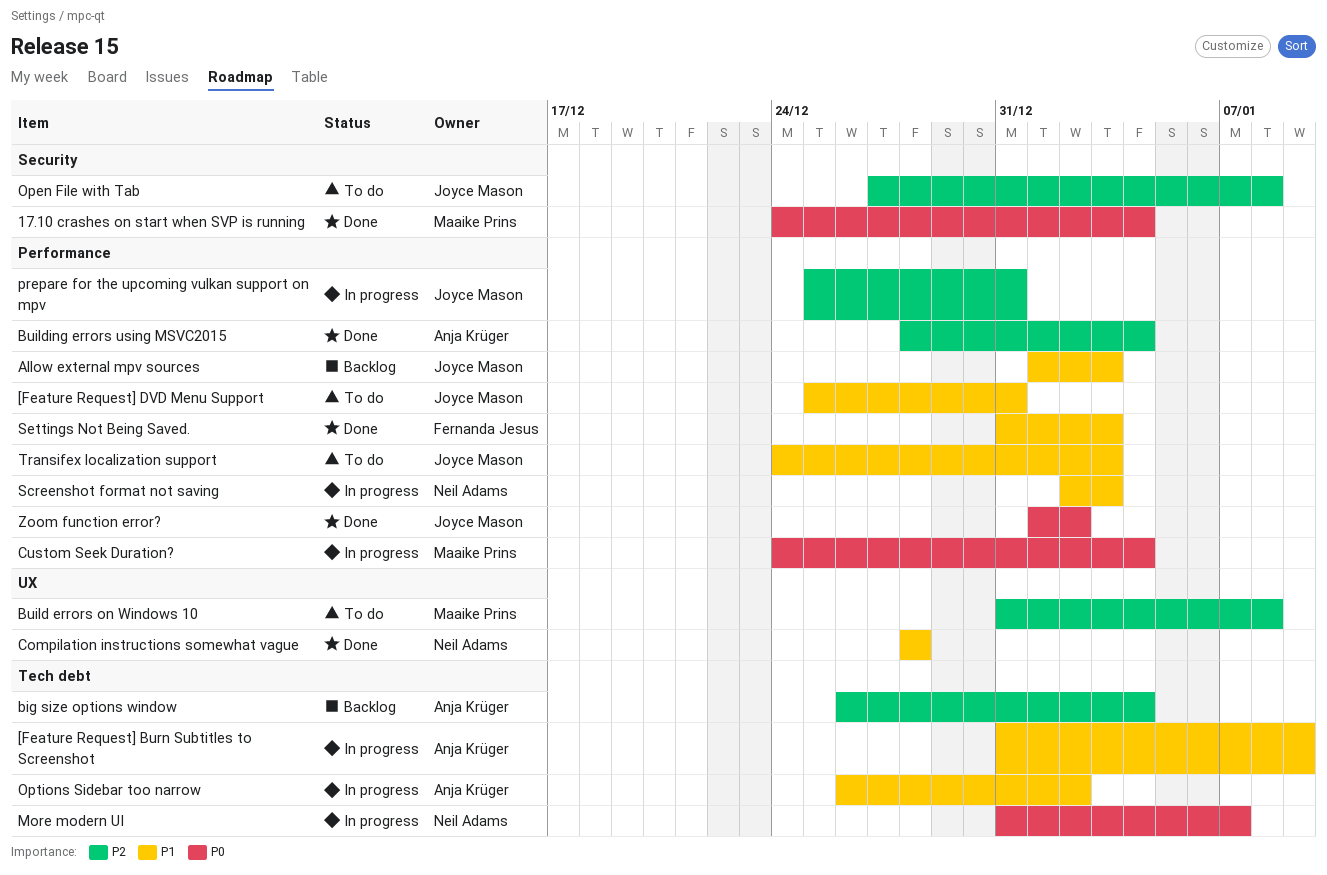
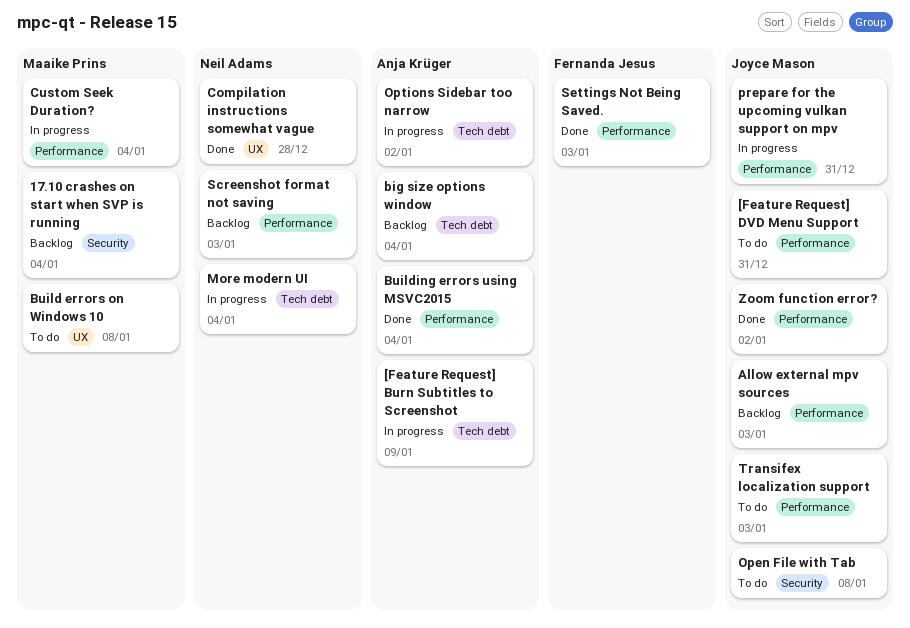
17.10 crashes on start when SVP is running, status: Done -> Backlog
More modern UI, due: Jan 7 -> Jan 4
Screenshot format not saving, status: In progress -> Backlog

